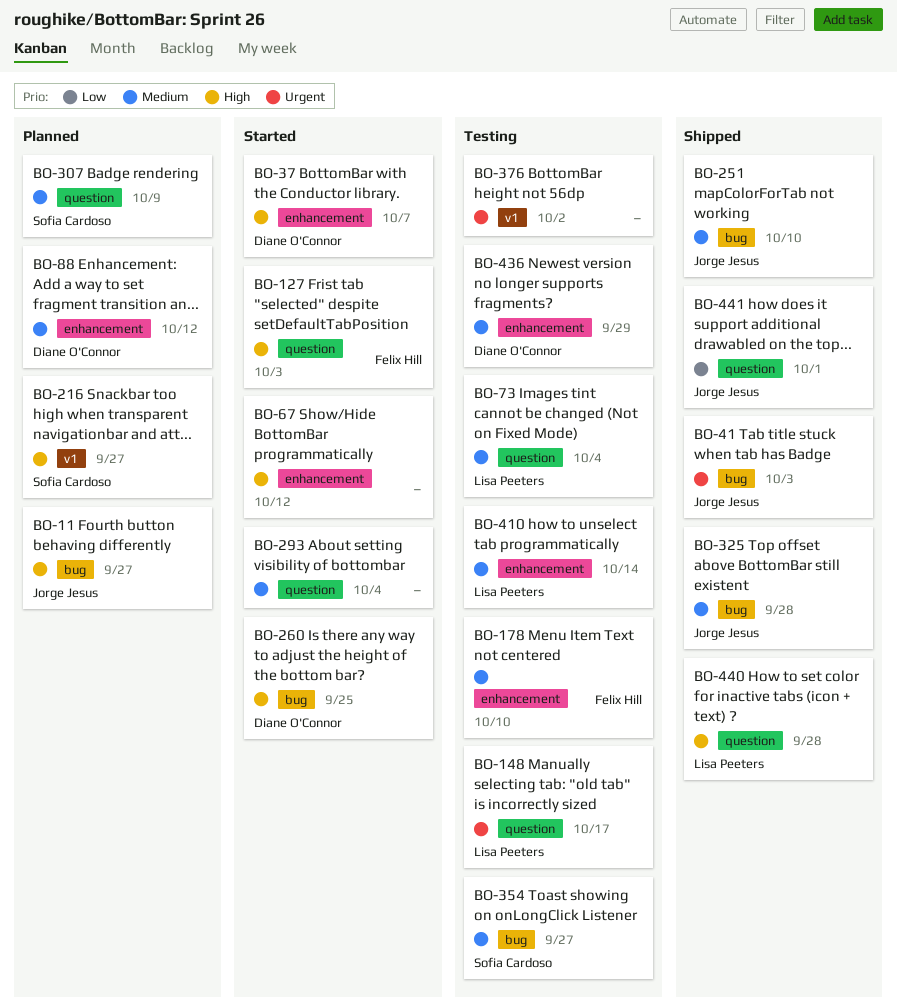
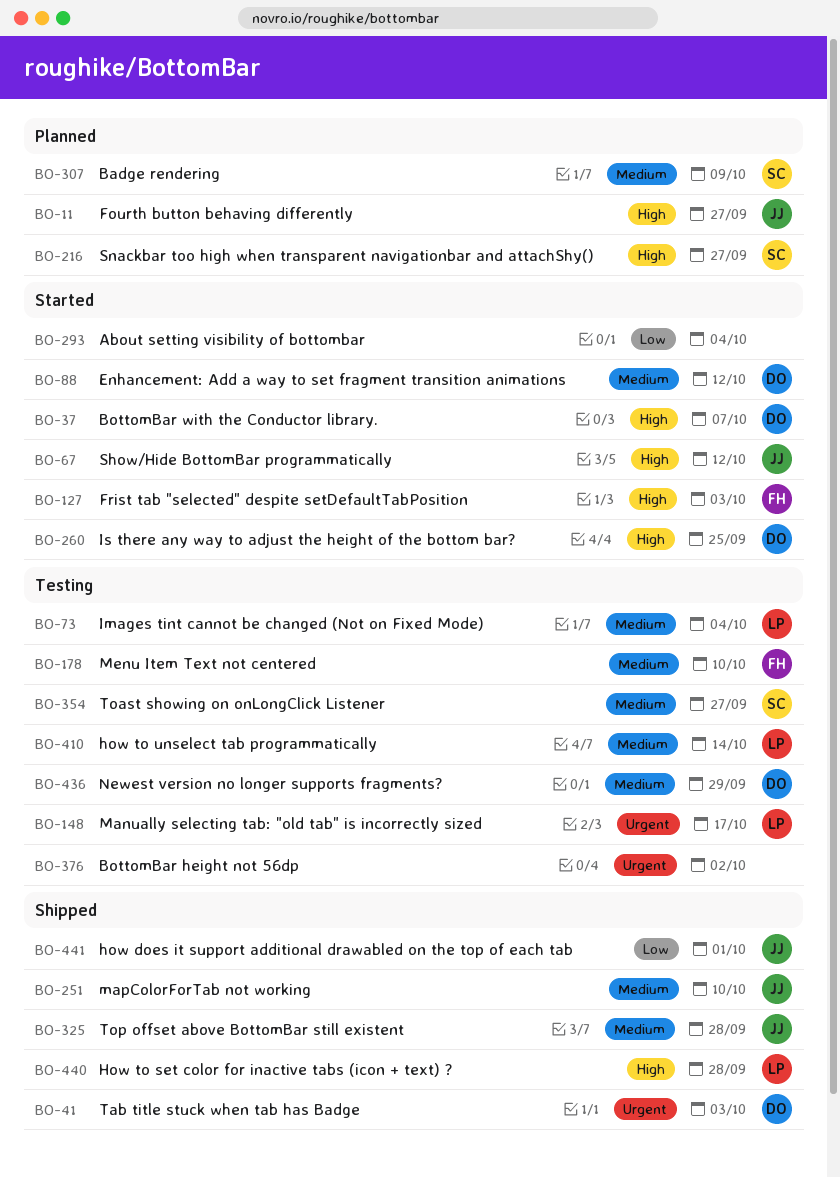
BO-41, owner: Jorge Jesus -> Diane O'Connor
BO-67, owner: none -> Jorge Jesus
BO-88, status: Planned -> Started
BO-293, priority: Medium -> Low

